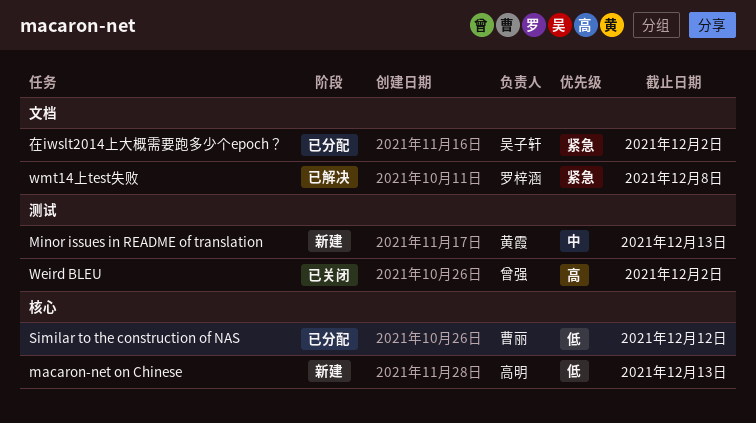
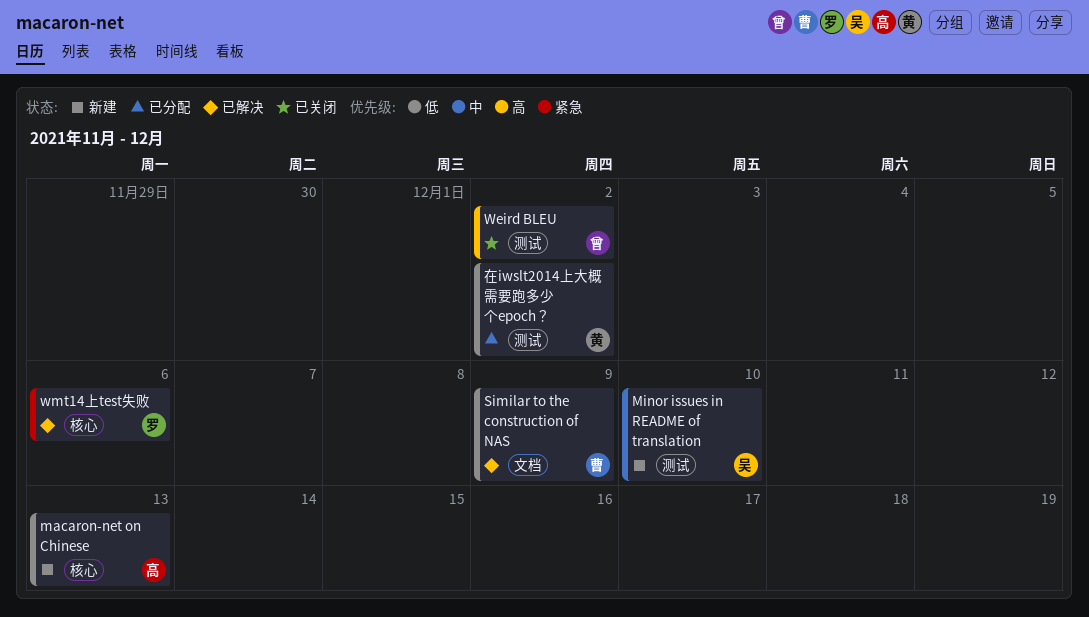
Minor issues in README of translation, owner: 黄霞 -> 吴子轩
Minor issues in README of translation, due: Dec 13 -> Dec 10
Similar to the construction of NAS, status: 已分配 -> 已解决
Similar to the construction of NAS, label: 核心 -> 文档
Similar to the construction of NAS, due: Dec 12 -> Dec 9
wmt14上test失败, label: 文档 -> 核心
wmt14上test失败, due: Dec 8 -> Dec 6
在iwslt2014上大概需要跑多少个epoch？, owner: 吴子轩 -> 黄霞
在iwslt2014上大概需要跑多少个epoch？, priority: 紧急 -> 低
在iwslt2014上大概需要跑多少个epoch？, label: 文档 -> 测试

